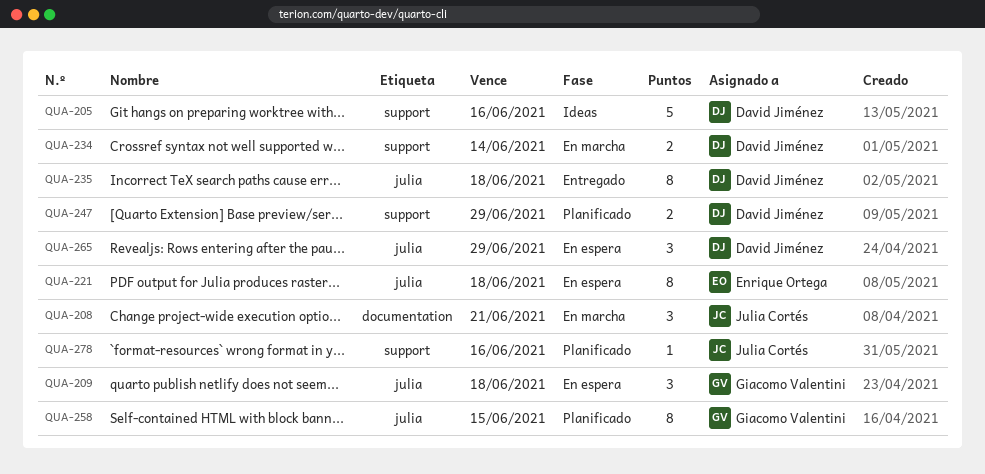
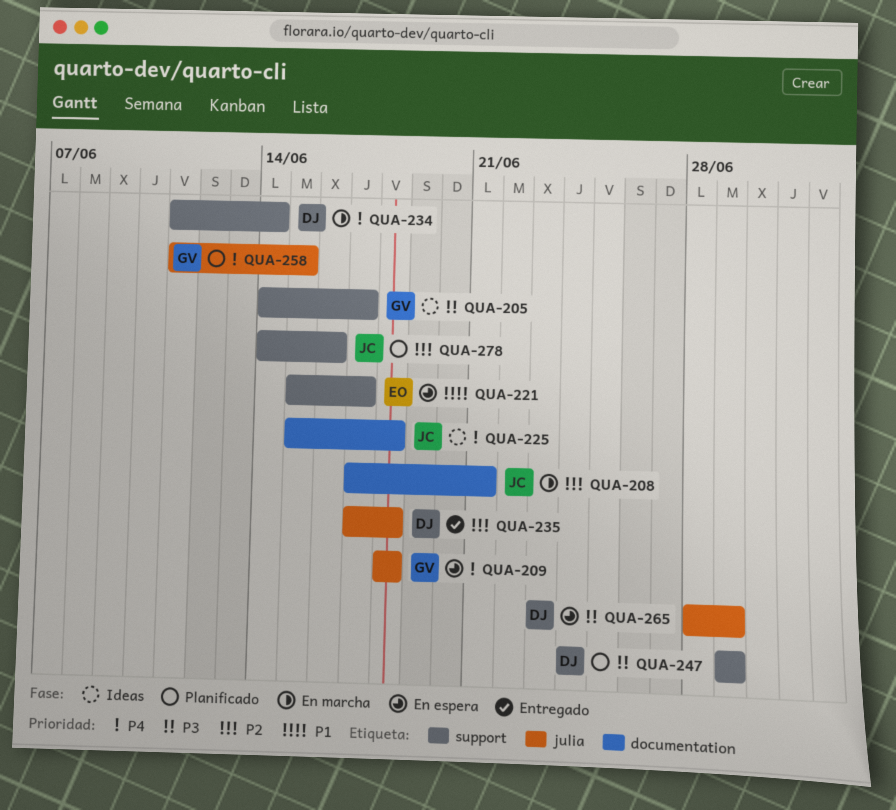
QUA-205, owner: David Jiménez -> Giacomo Valentini
QUA-205, due: Jun 16 -> Jun 17
QUA-221, label: julia -> support
QUA-221, due: Jun 18 -> Jun 17
QUA-225: none -> present

